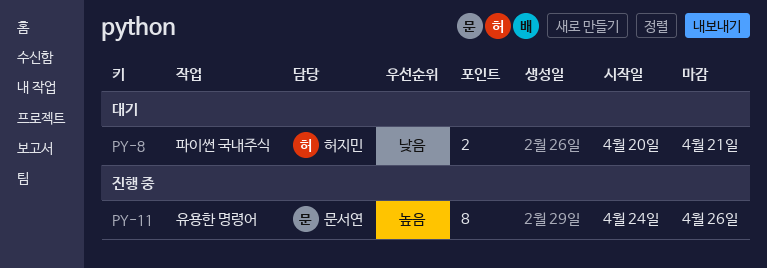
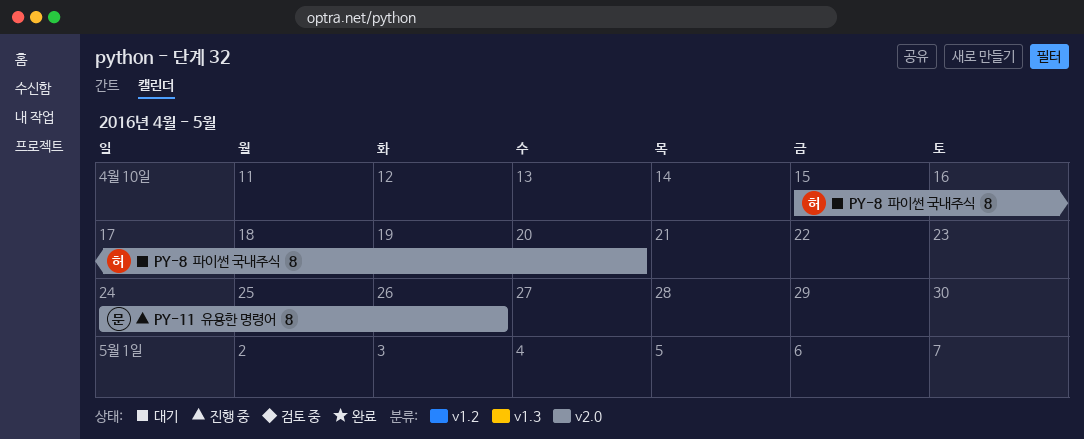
PY-8, estimate: 2 -> 8
PY-8, start: Apr 20 -> Apr 15
PY-8, due: Apr 21 -> Apr 20

